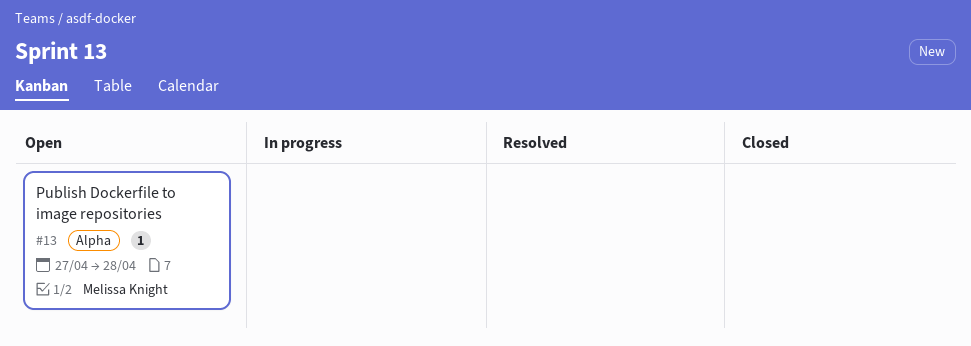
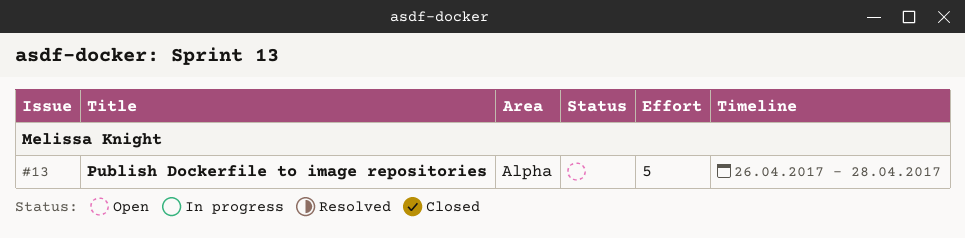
#13, estimate: 1 -> 5
#13, start: Apr 27 -> Apr 26

